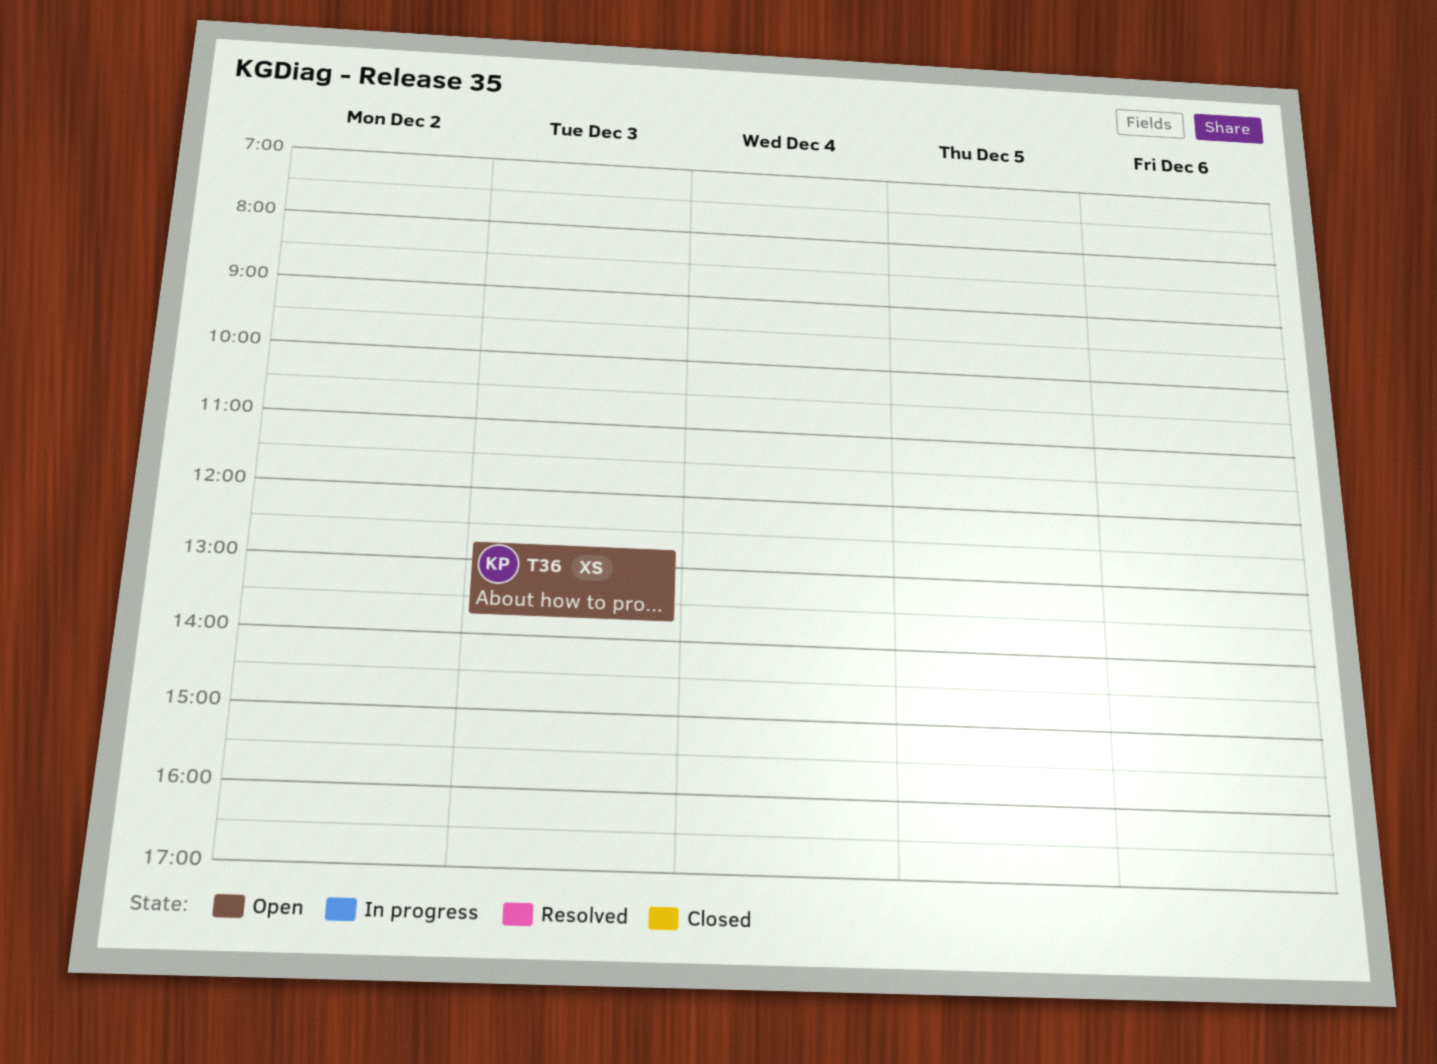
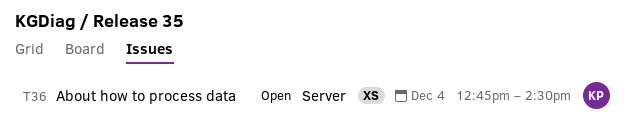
T36, day: Dec 3 -> Dec 4
T36, ends: 13:45 -> 14:30

